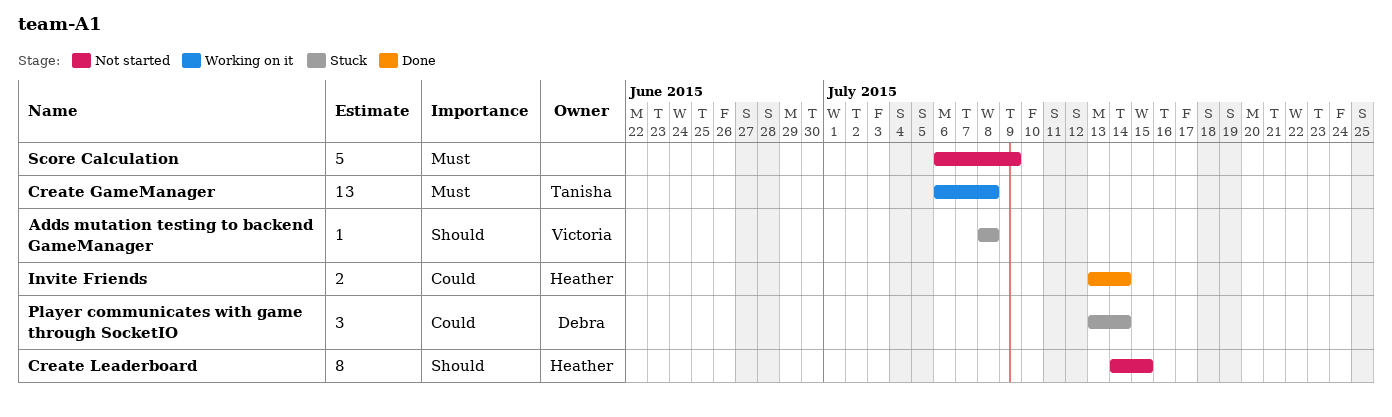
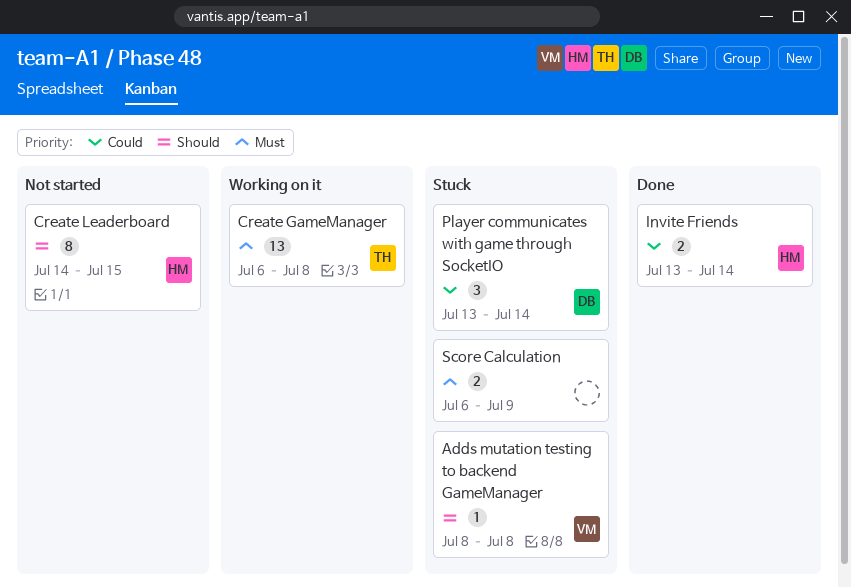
Score Calculation, status: Not started -> Stuck
Score Calculation, estimate: 5 -> 2

